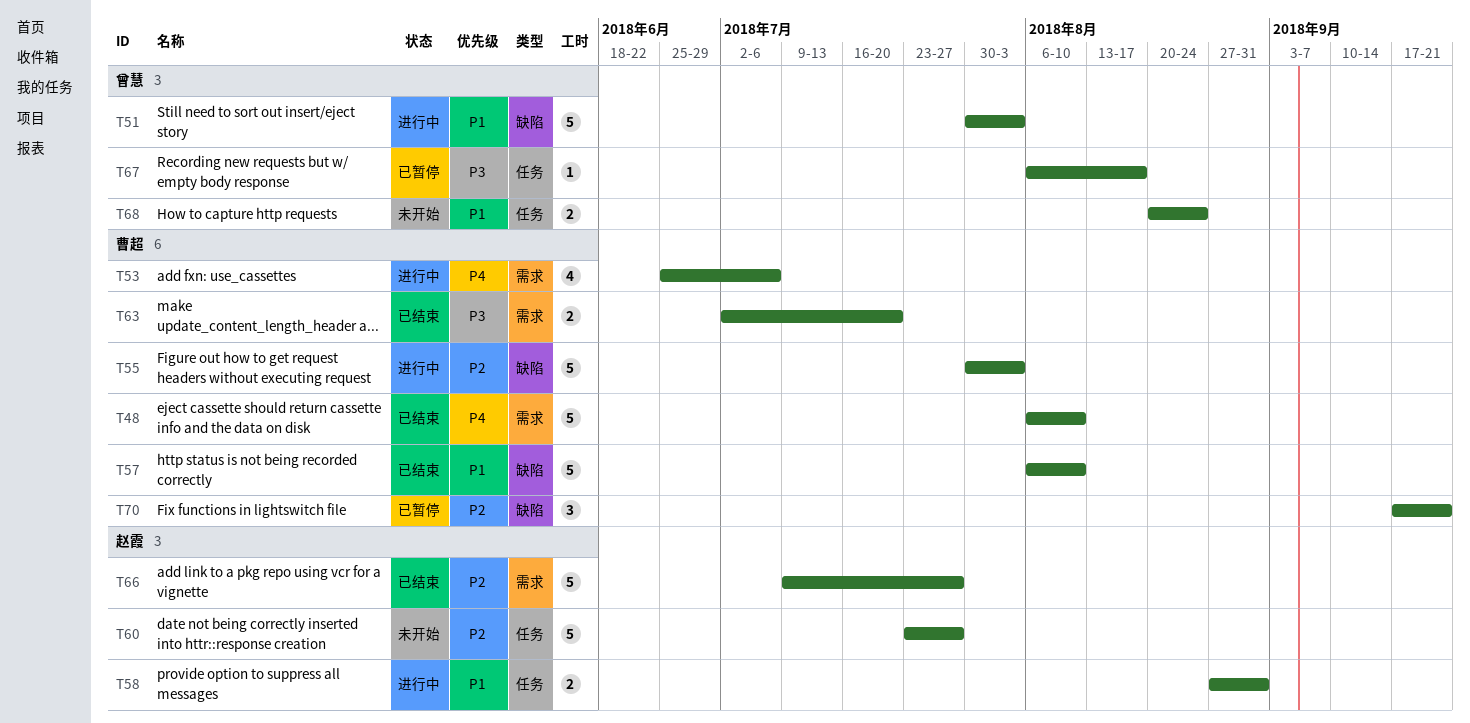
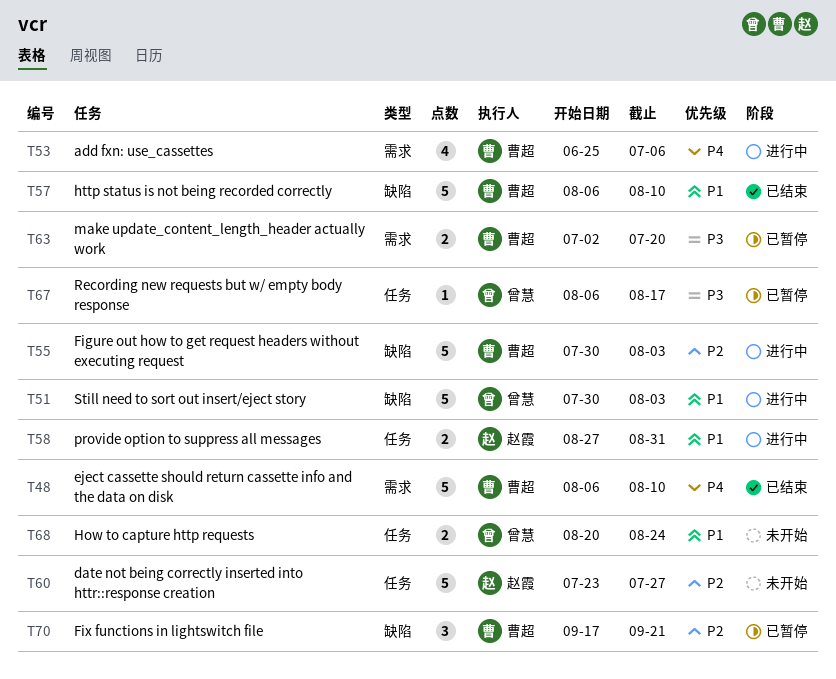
T63, status: 已结束 -> 已暂停
T66: present -> none

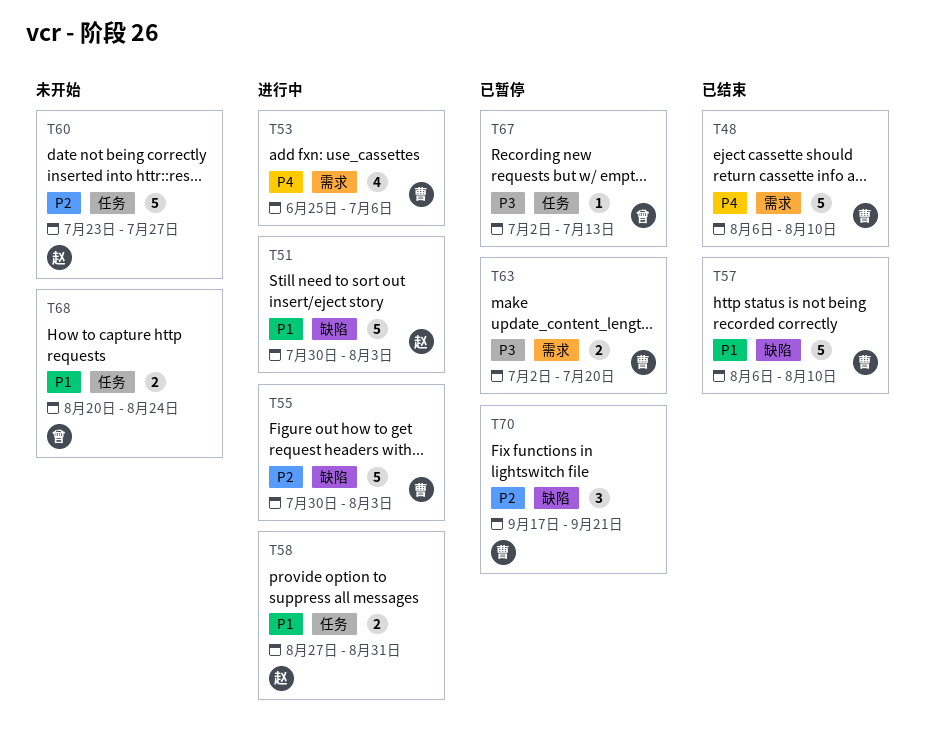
T51, owner: 曾慧 -> 赵霞
T67, start: Aug 6 -> Jul 2
T67, due: Aug 17 -> Jul 13

